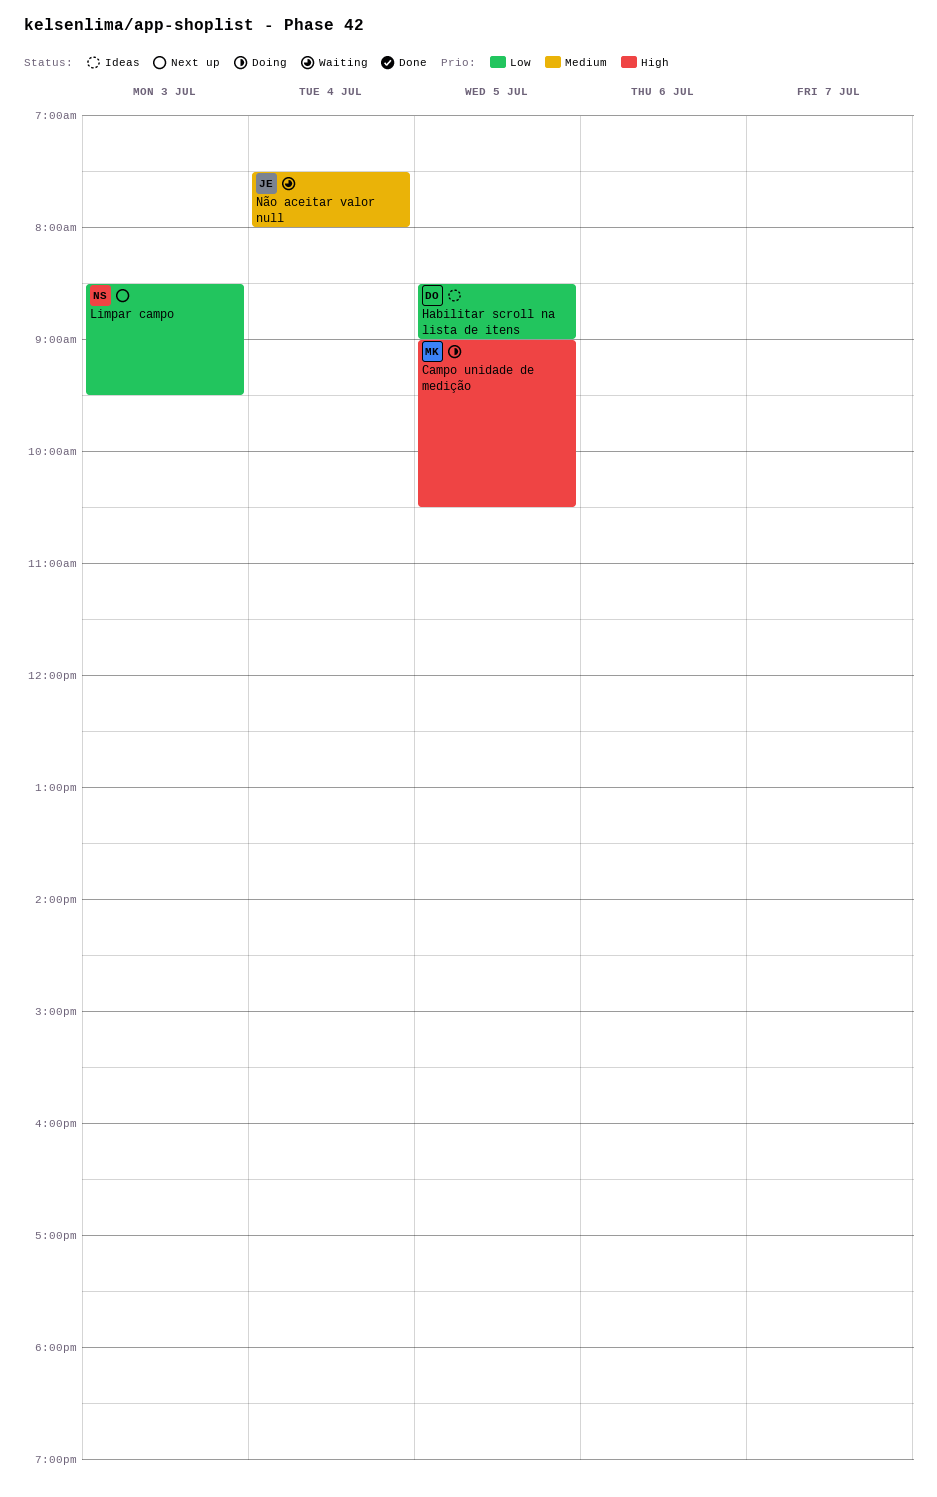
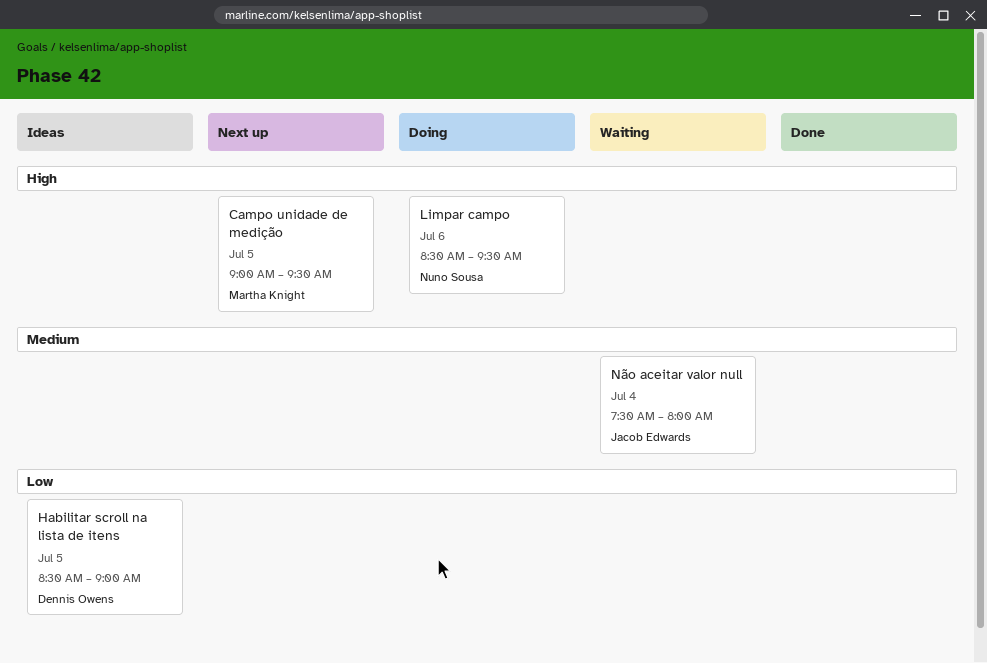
Campo unidade de medição, status: Doing -> Next up
Campo unidade de medição, ends: 10:30 -> 09:30
Limpar campo, status: Next up -> Doing
Limpar campo, priority: Low -> High
Limpar campo, day: Jul 3 -> Jul 6

